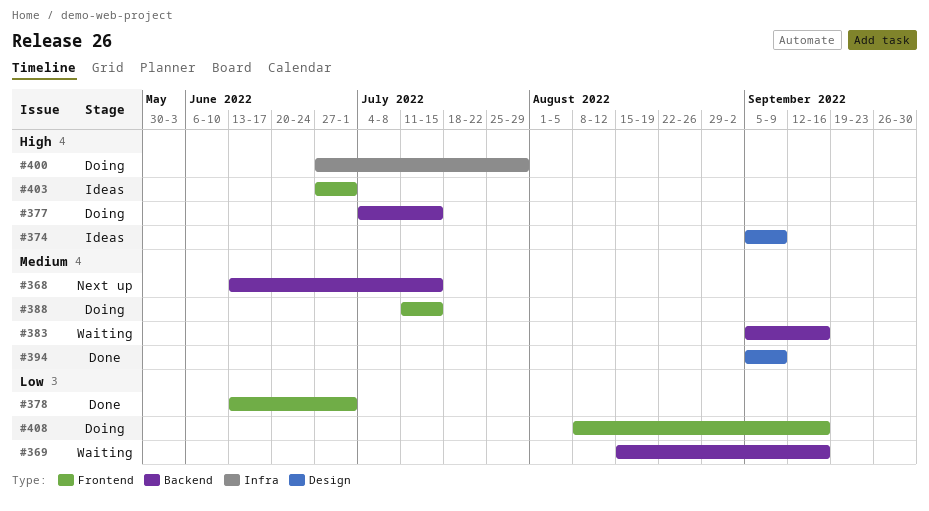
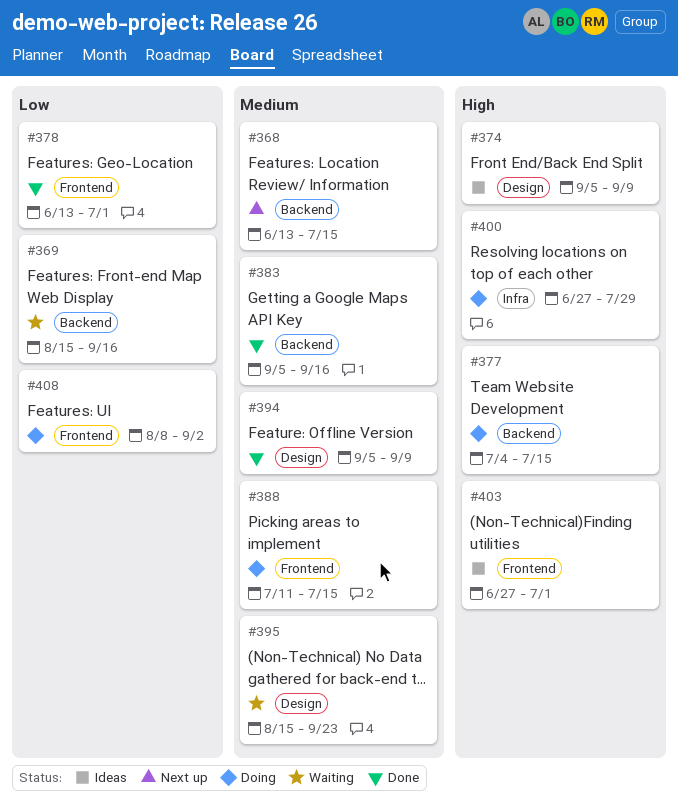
#383, status: Waiting -> Done
#395: none -> present
#408, due: Sep 16 -> Sep 2

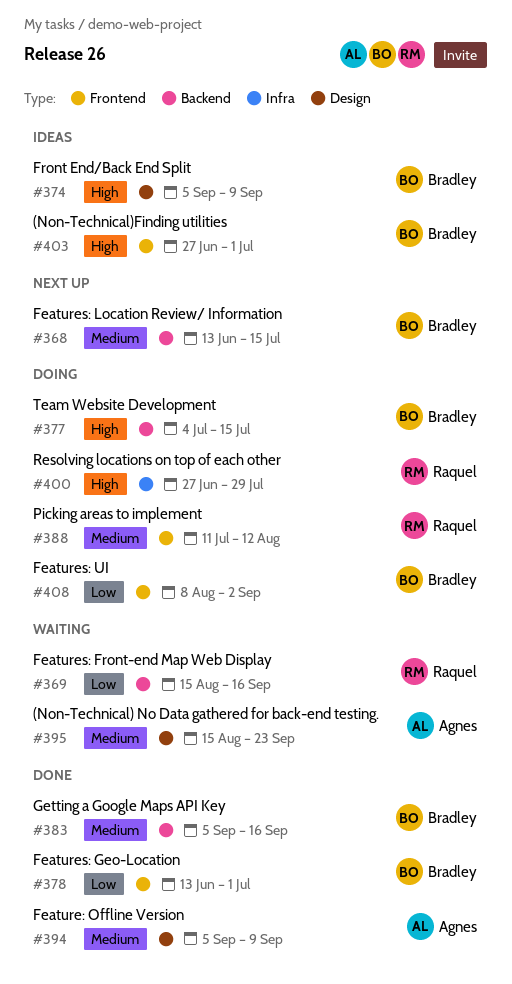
#388, due: Jul 15 -> Aug 12

